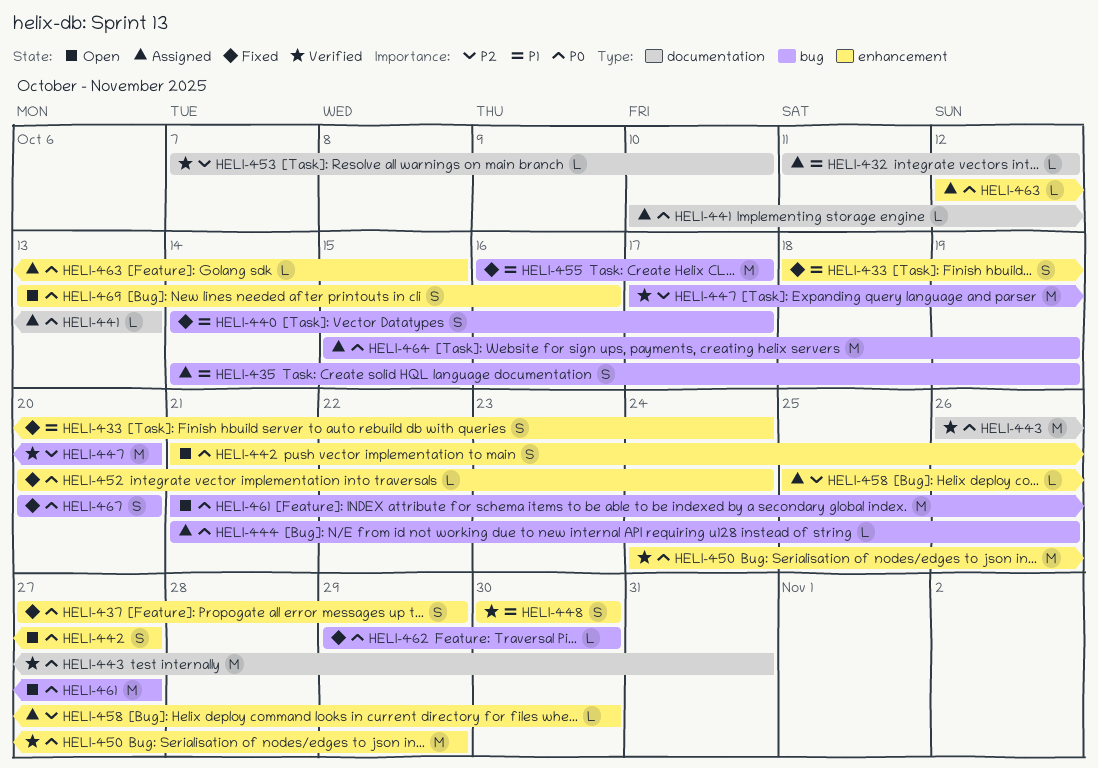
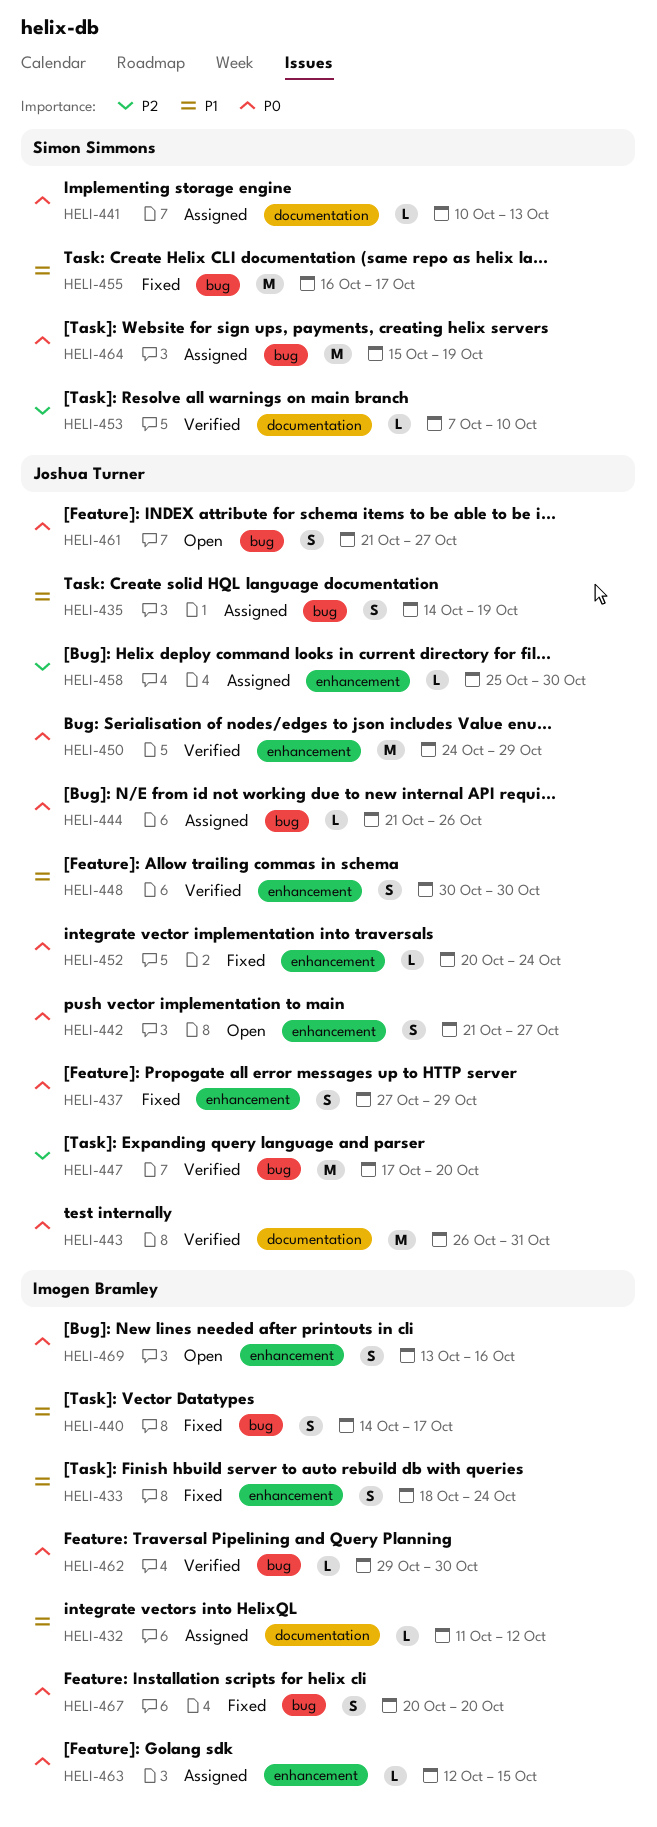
HELI-461, estimate: M -> S
HELI-462, status: Fixed -> Verified

